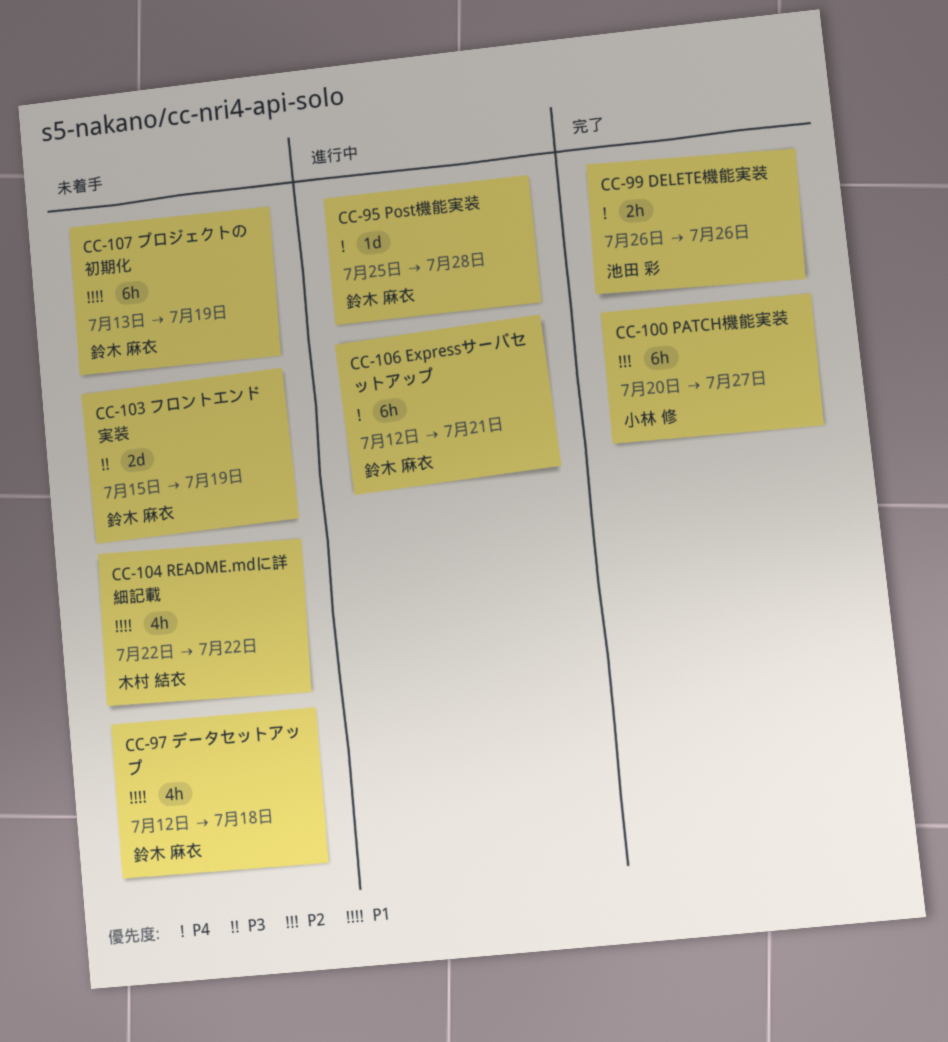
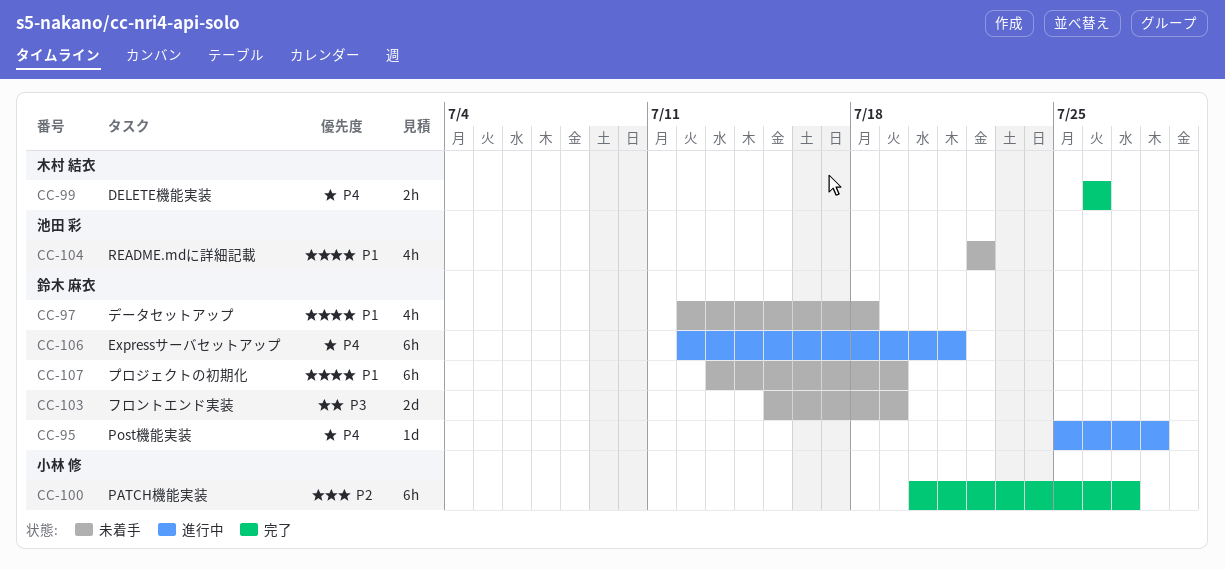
CC-99, owner: 池田 彩 -> 木村 結衣
CC-104, owner: 木村 結衣 -> 池田 彩

